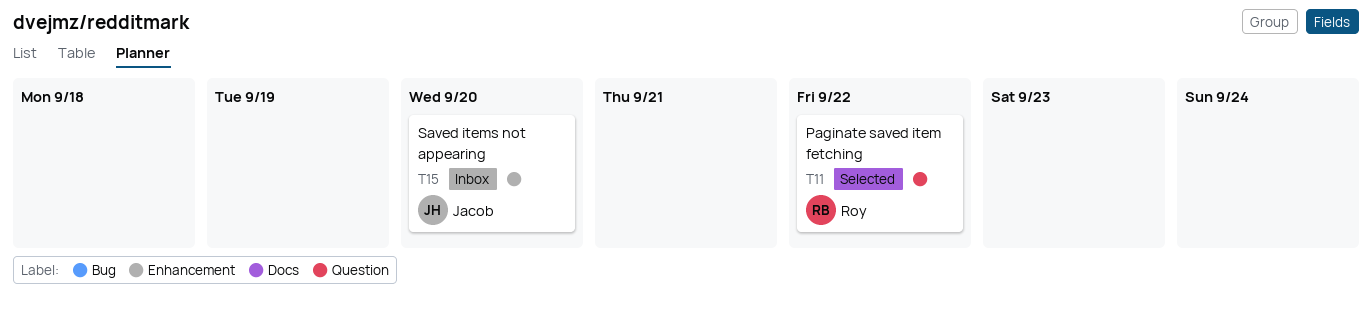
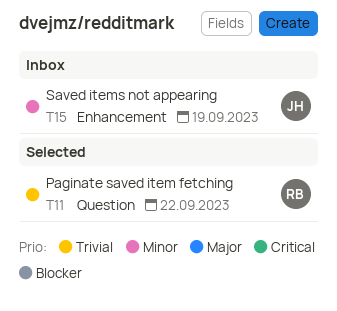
T15, due: Sep 20 -> Sep 19

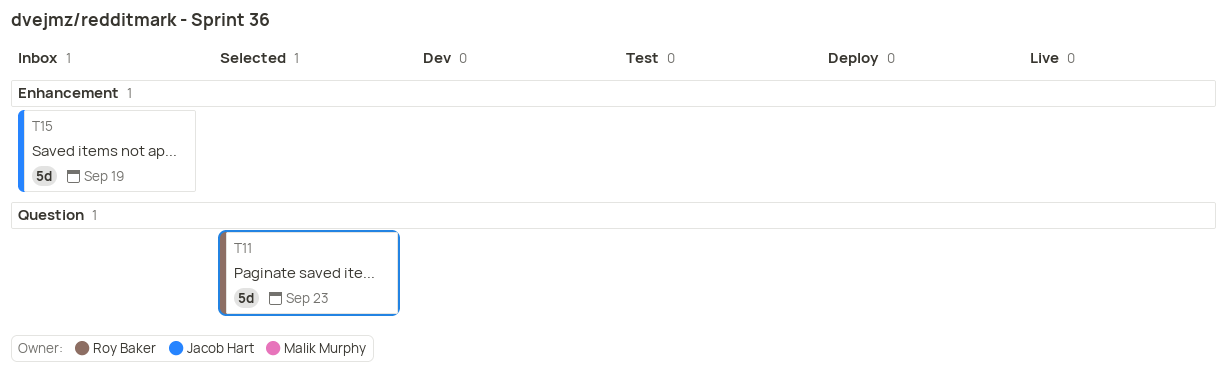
T11, due: Sep 22 -> Sep 23

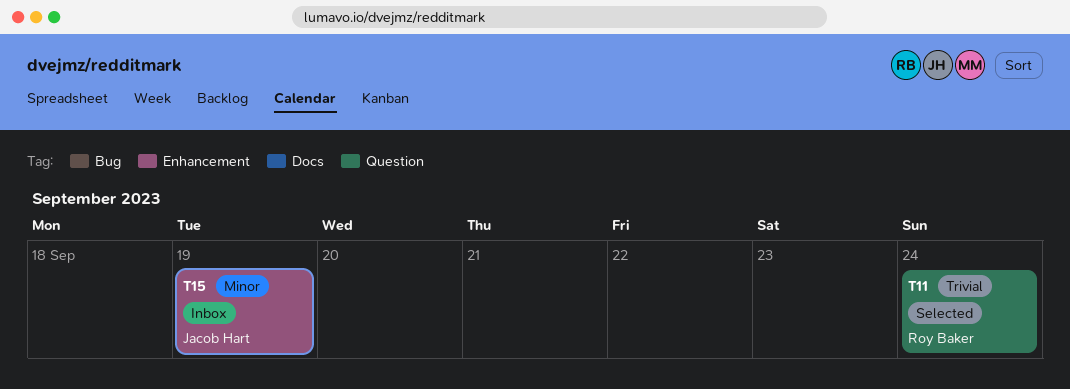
T11, due: Sep 23 -> Sep 24

